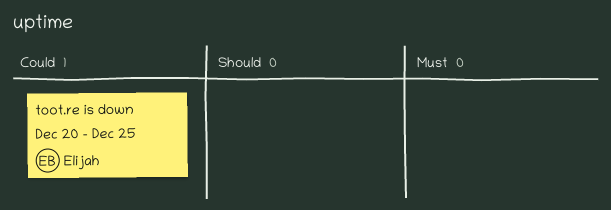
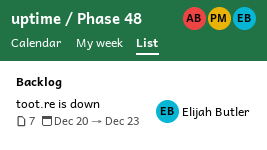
toot.re is down, due: Dec 25 -> Dec 23

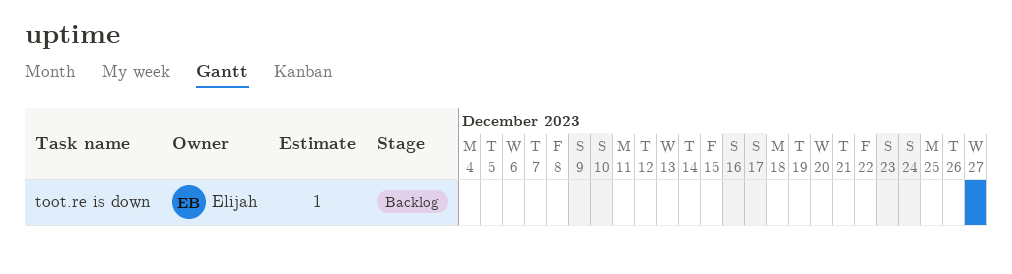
toot.re is down, start: Dec 20 -> Dec 27
toot.re is down, due: Dec 23 -> Dec 27

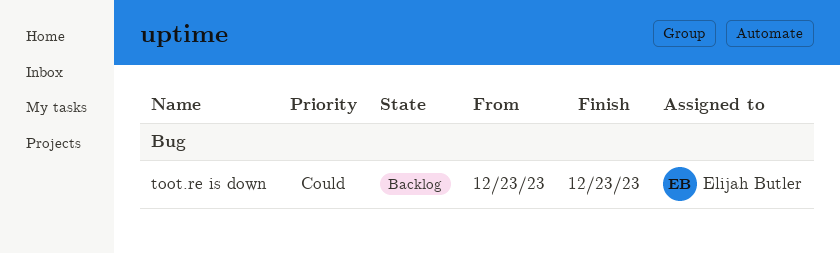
toot.re is down, start: Dec 27 -> Dec 23
toot.re is down, due: Dec 27 -> Dec 23

